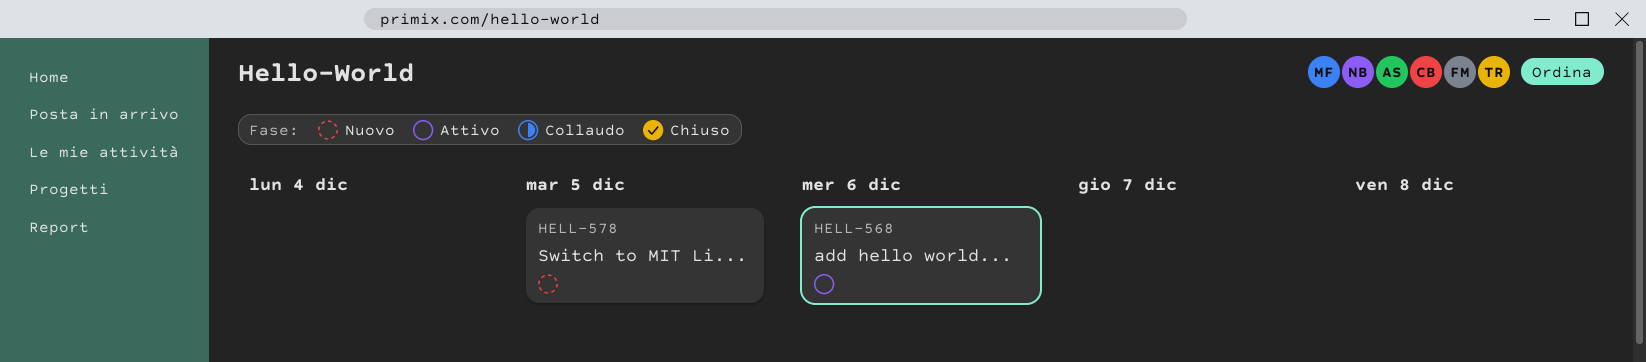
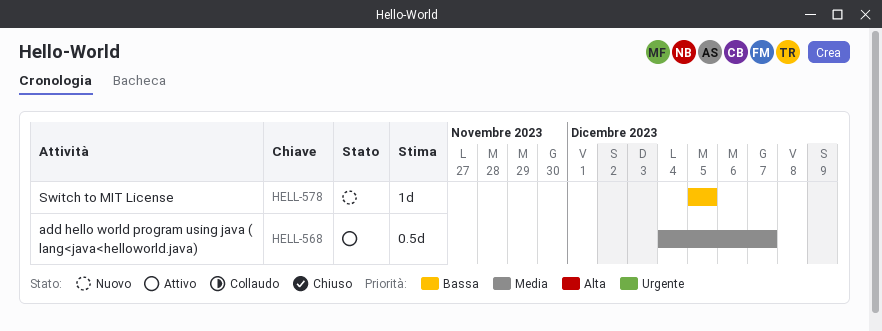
HELL-568, due: Dec 6 -> Dec 7

